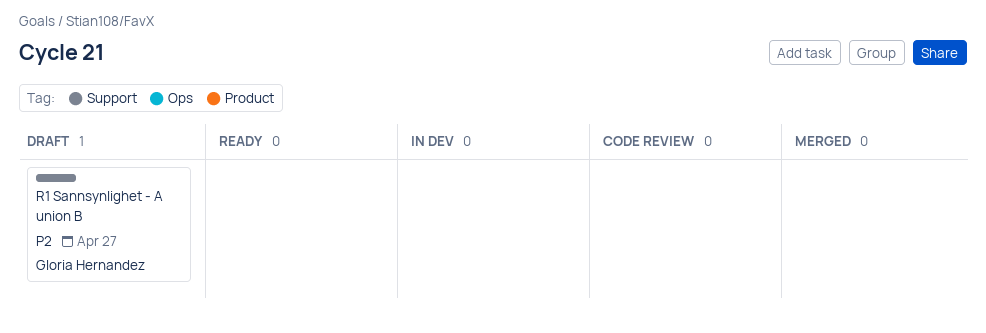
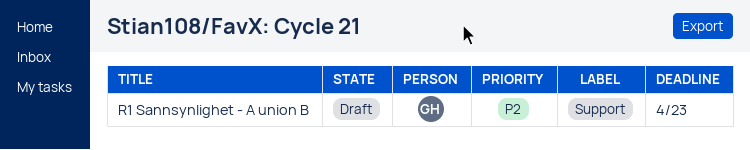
R1 Sannsynlighet - A union B, due: Apr 27 -> Apr 23

